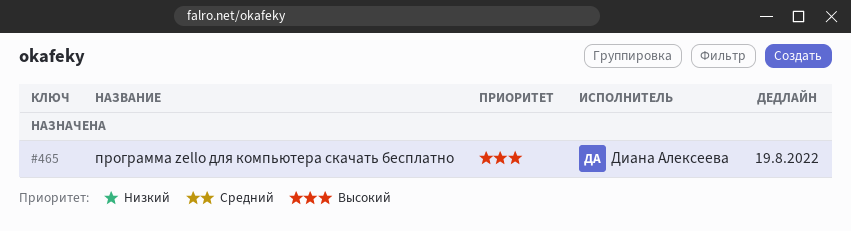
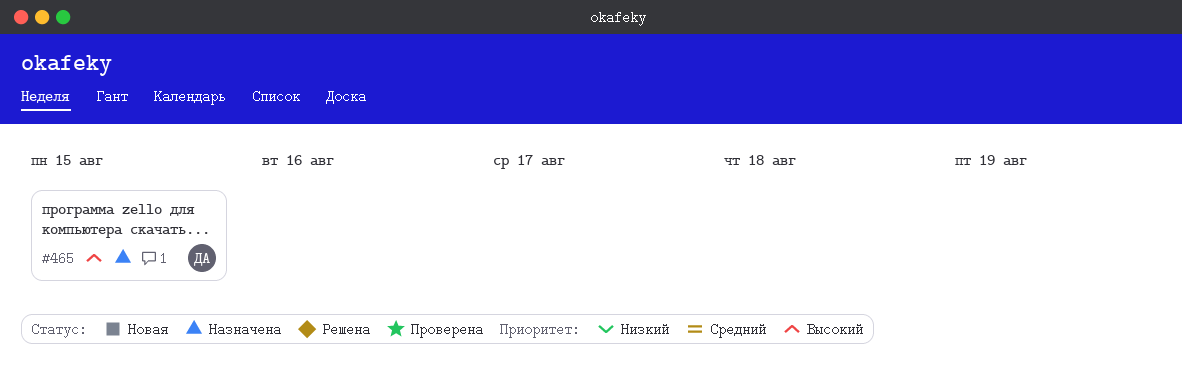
#465, due: Aug 19 -> Aug 15

